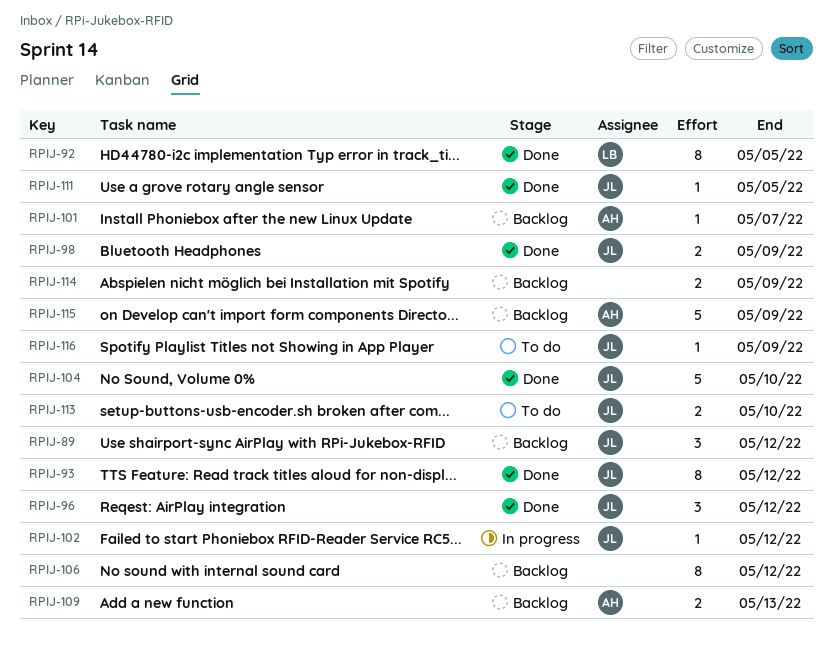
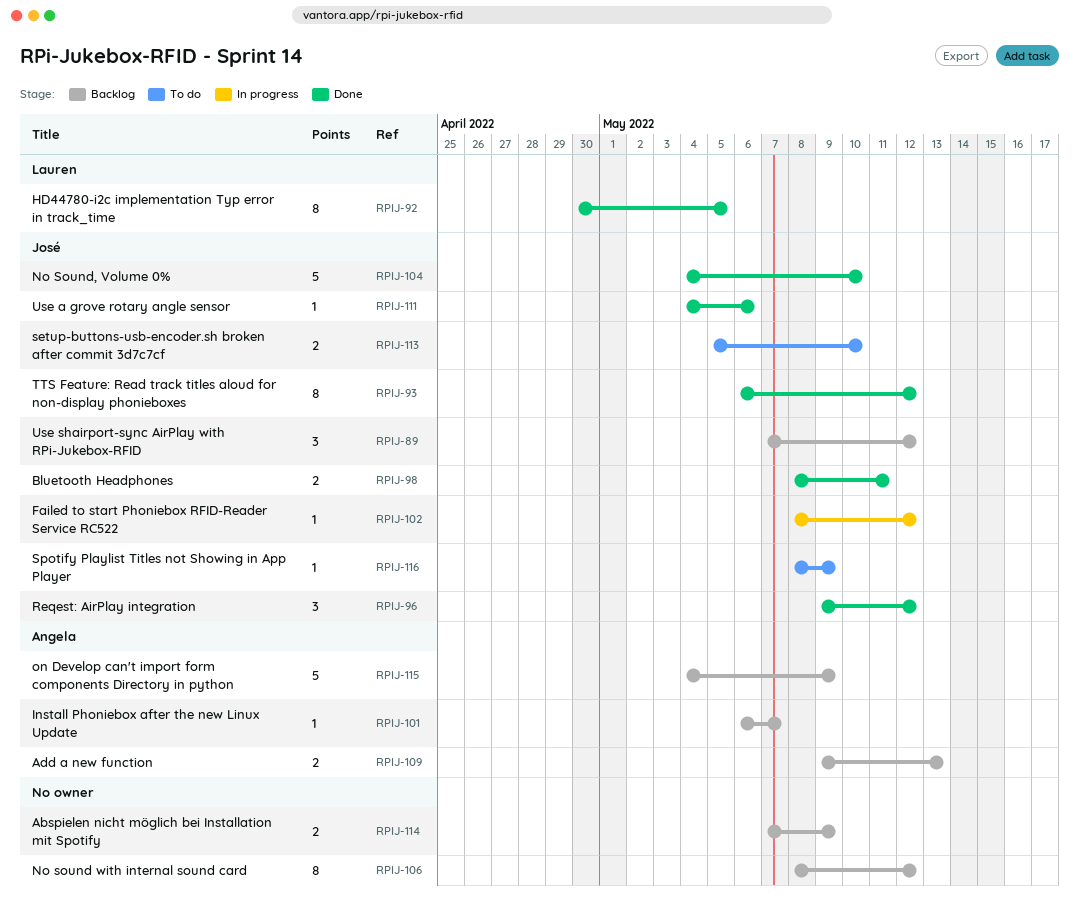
RPIJ-98, due: May 9 -> May 11
RPIJ-111, due: May 5 -> May 6

